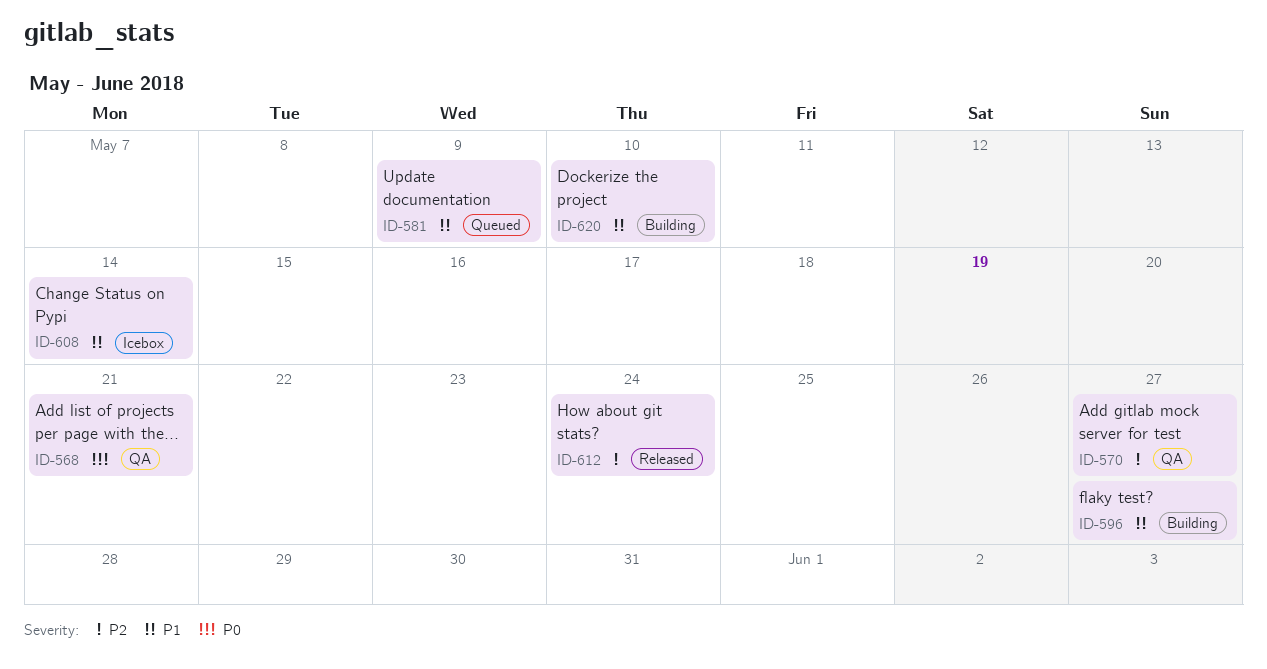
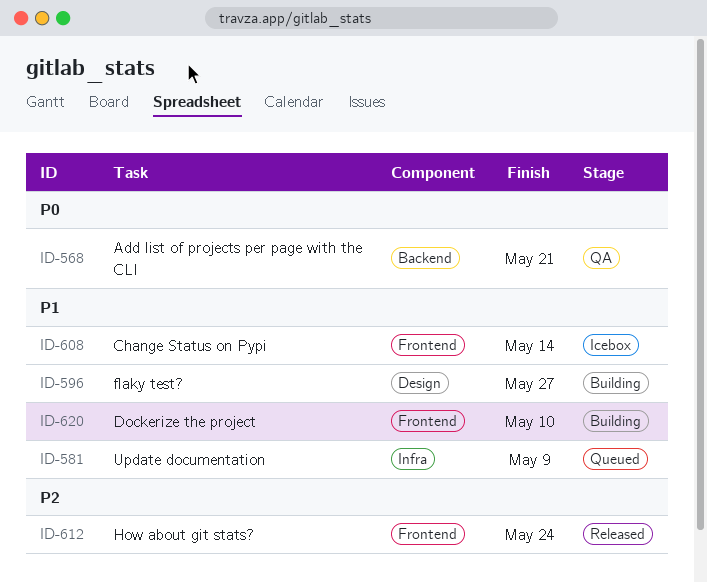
ID-570: present -> none

